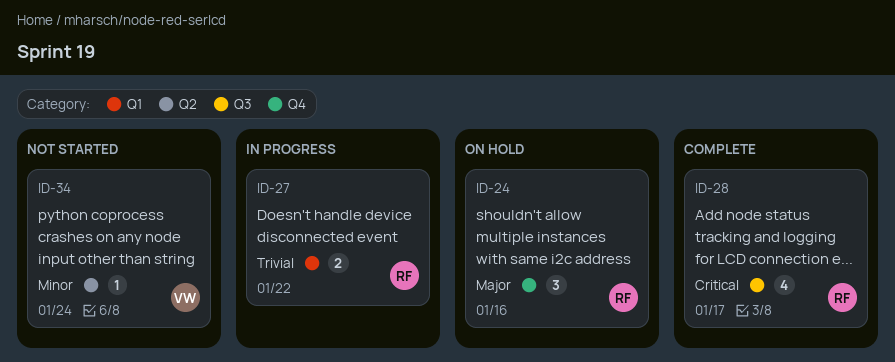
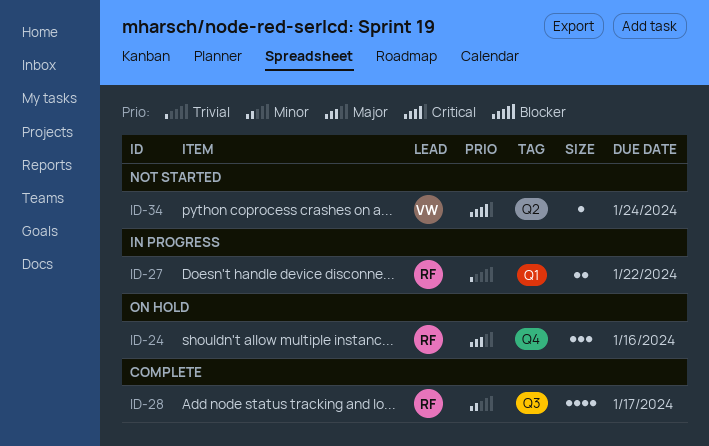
ID-28, priority: Critical -> Minor
ID-34, priority: Minor -> Critical

